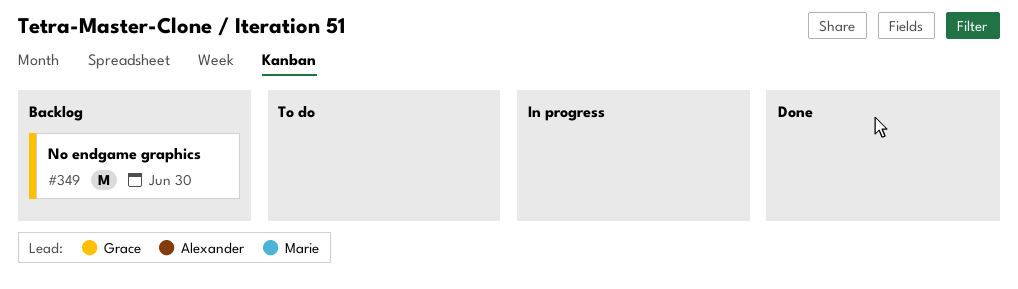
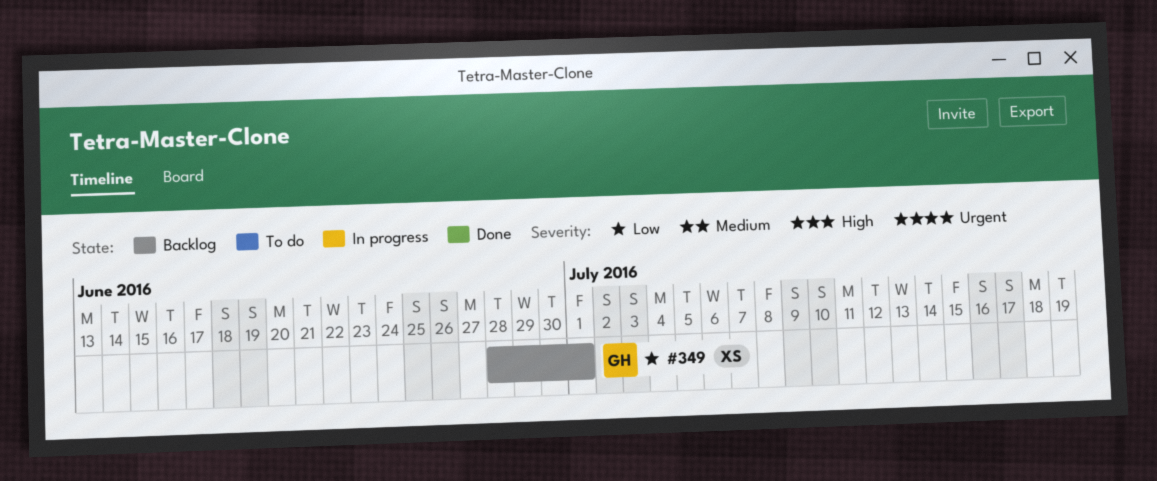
#349, estimate: M -> XS
#349, due: Jun 30 -> Jul 1

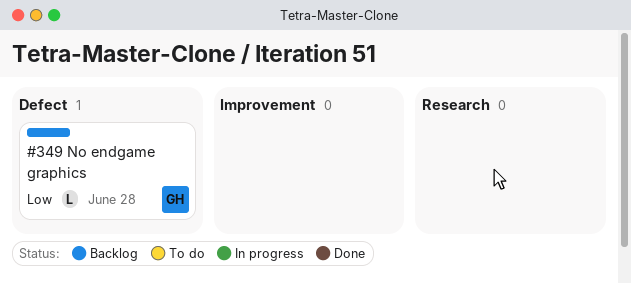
#349, estimate: XS -> L
#349, due: Jul 1 -> Jun 28

